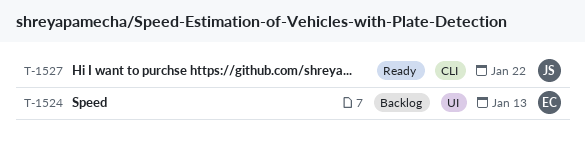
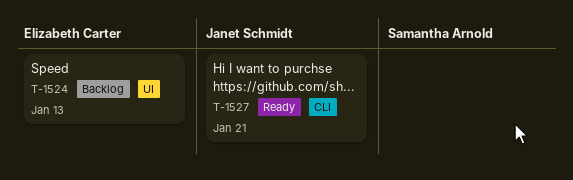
T-1527, due: Jan 22 -> Jan 21

